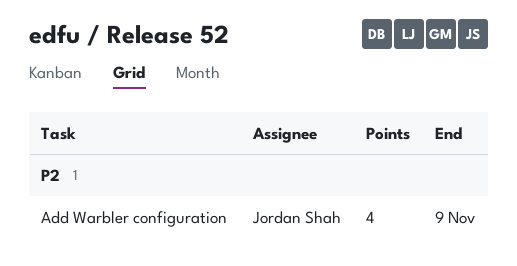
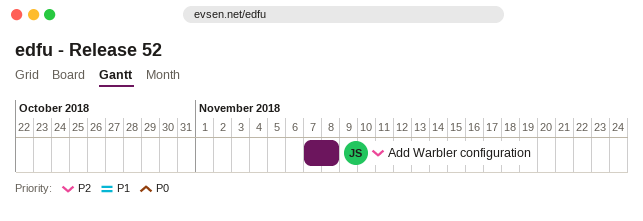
Add Warbler configuration, due: Nov 9 -> Nov 8

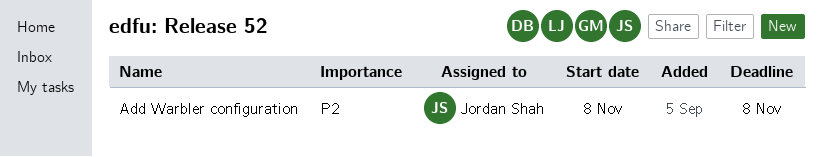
Add Warbler configuration, start: Nov 7 -> Nov 8

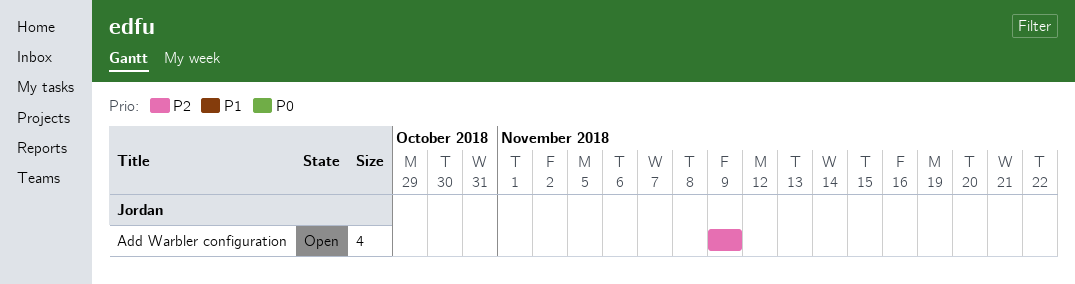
Add Warbler configuration, start: Nov 8 -> Nov 9
Add Warbler configuration, due: Nov 8 -> Nov 9

